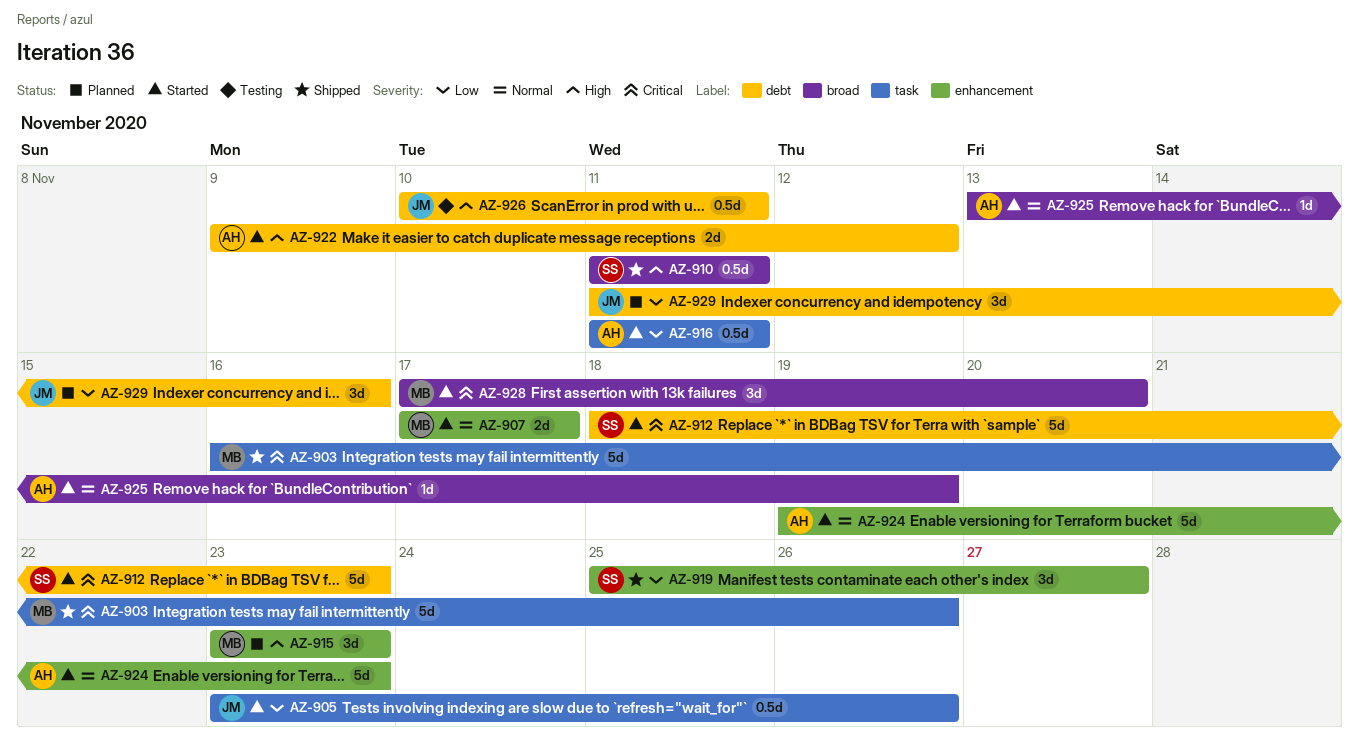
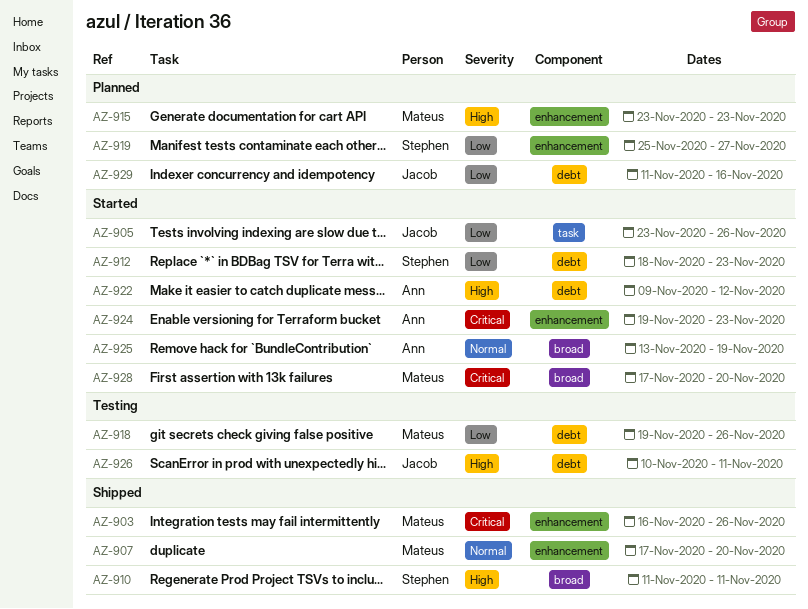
AZ-903, label: task -> enhancement
AZ-907, status: Started -> Shipped
AZ-907, due: Nov 17 -> Nov 20
AZ-912, priority: Critical -> Low
AZ-916: present -> none
AZ-918: none -> present
AZ-919, status: Shipped -> Planned
AZ-924, priority: Normal -> Critical

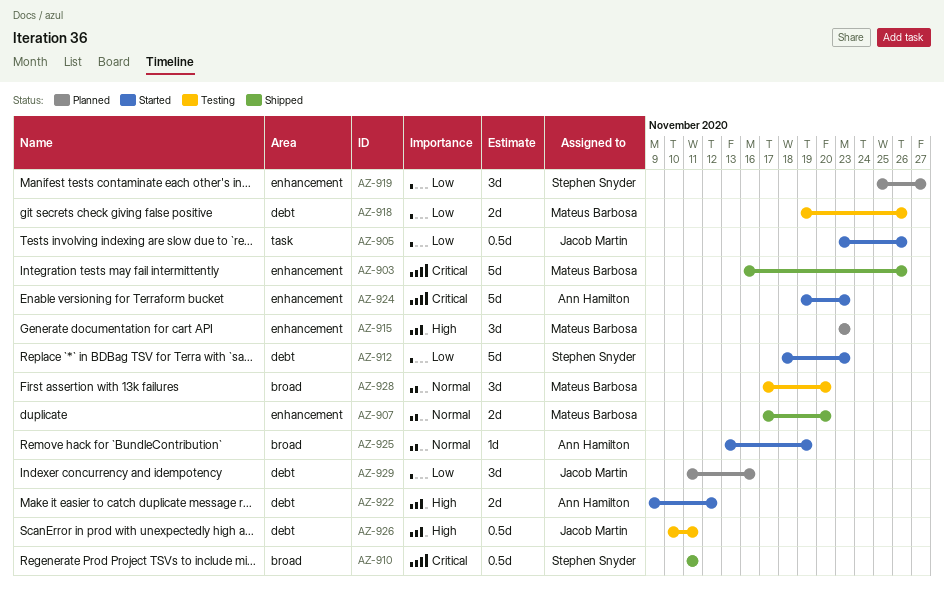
AZ-910, priority: High -> Critical
AZ-928, status: Started -> Testing
AZ-928, priority: Critical -> Normal

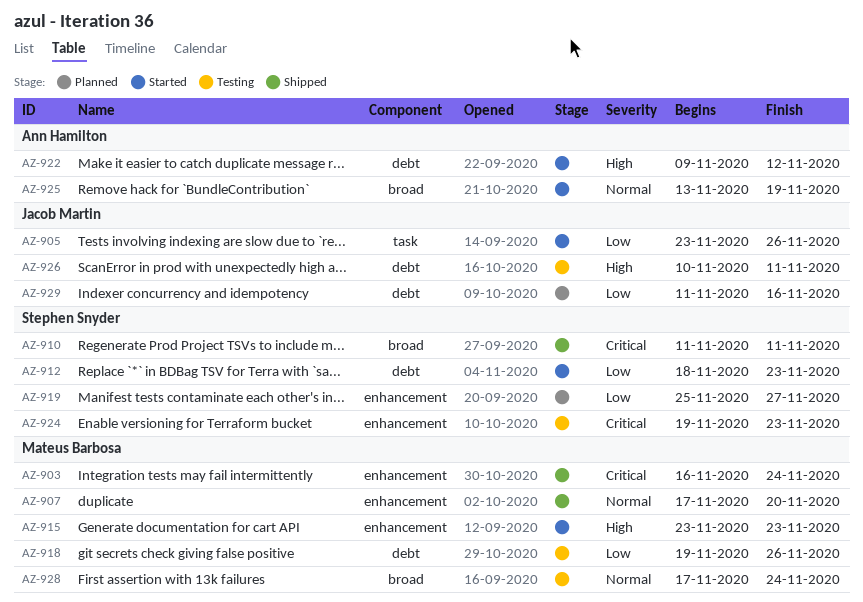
AZ-903, due: Nov 26 -> Nov 24
AZ-915, status: Planned -> Started
AZ-924, status: Started -> Testing
AZ-924, owner: Ann Hamilton -> Stephen Snyder
AZ-928, due: Nov 20 -> Nov 24

